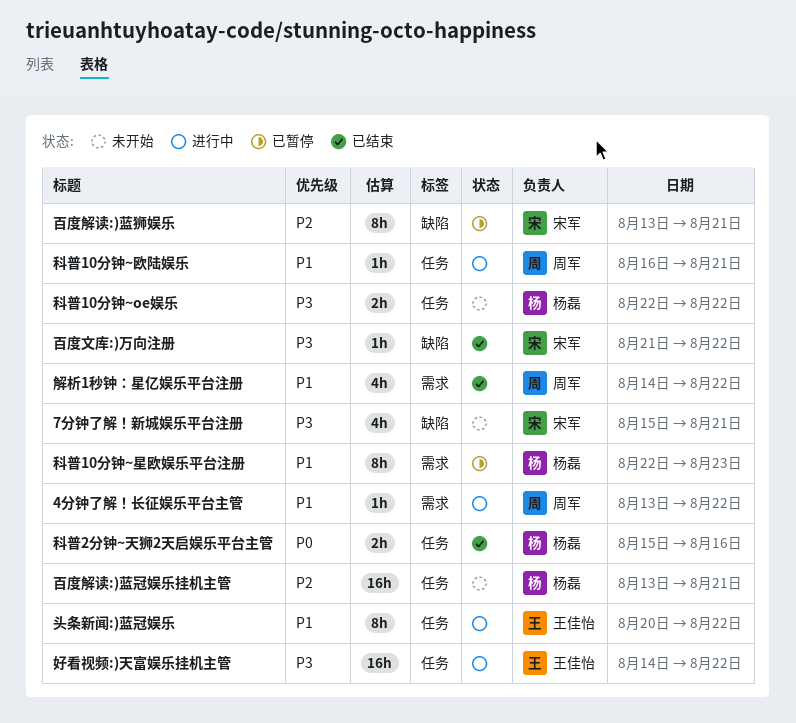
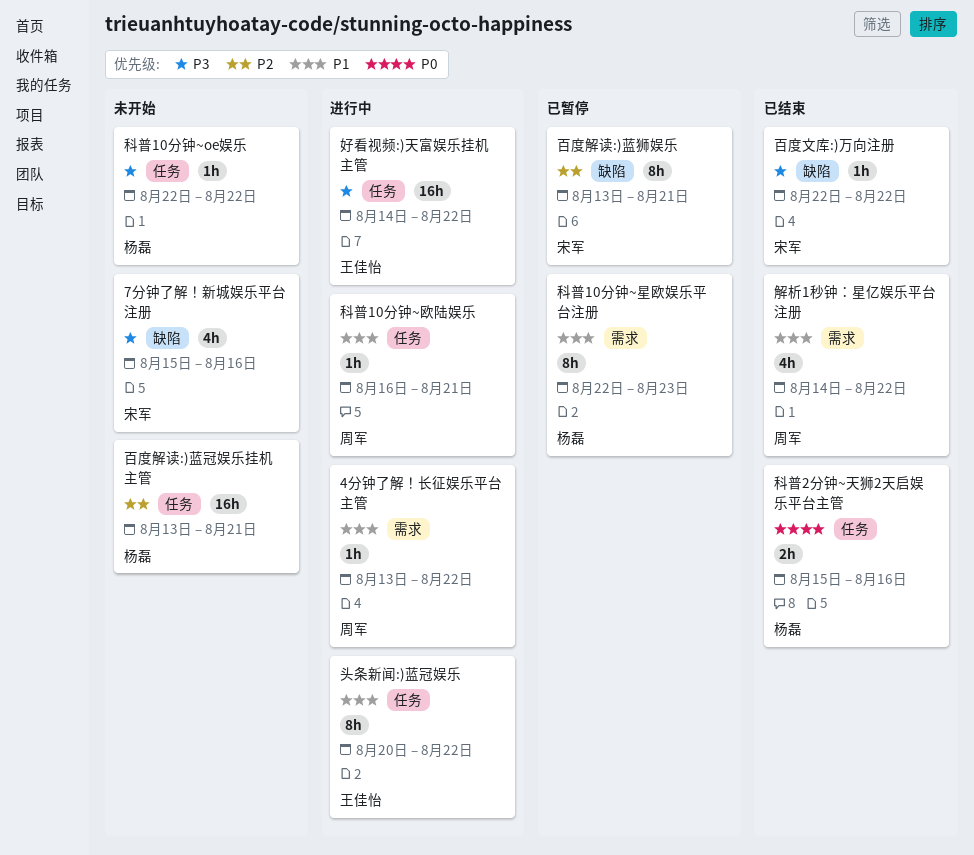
7分钟了解！新城娱乐平台注册, due: Aug 21 -> Aug 16
百度文库:)万向注册, start: Aug 21 -> Aug 22
科普10分钟~oe娱乐, estimate: 2h -> 1h

